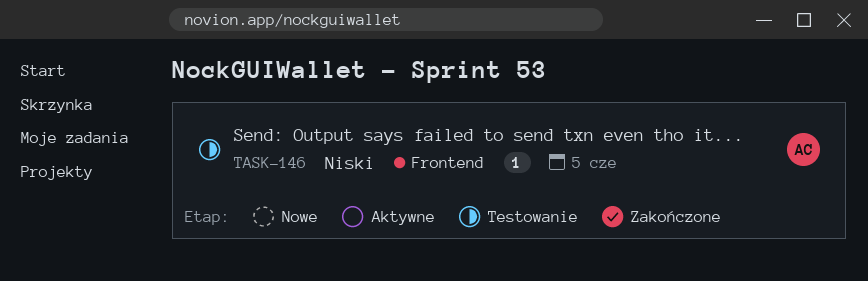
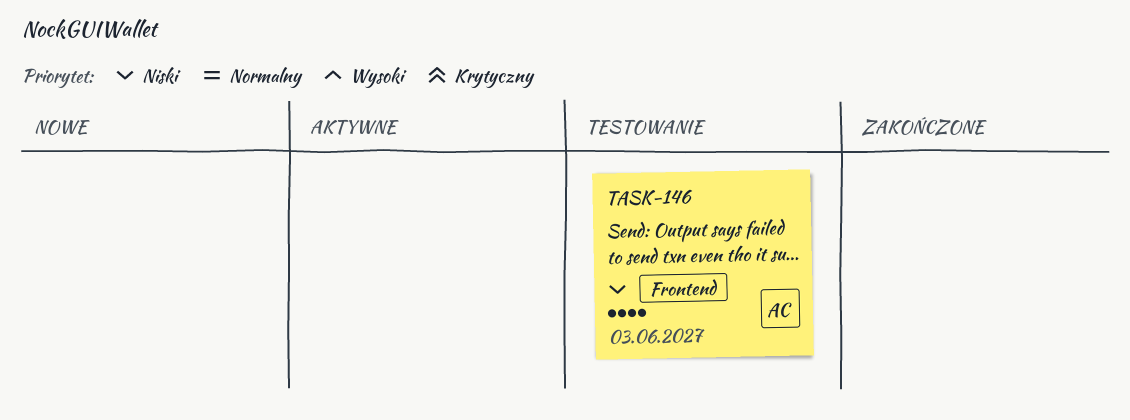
TASK-146, estimate: 1 -> 4
TASK-146, due: Jun 5 -> Jun 3

